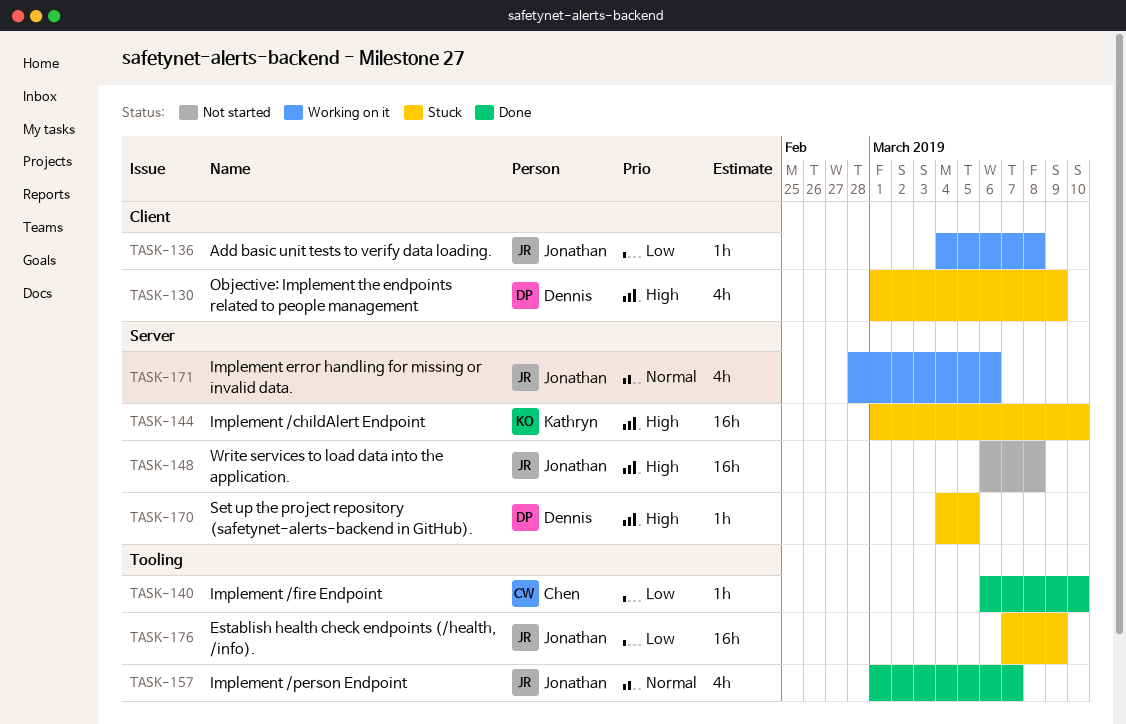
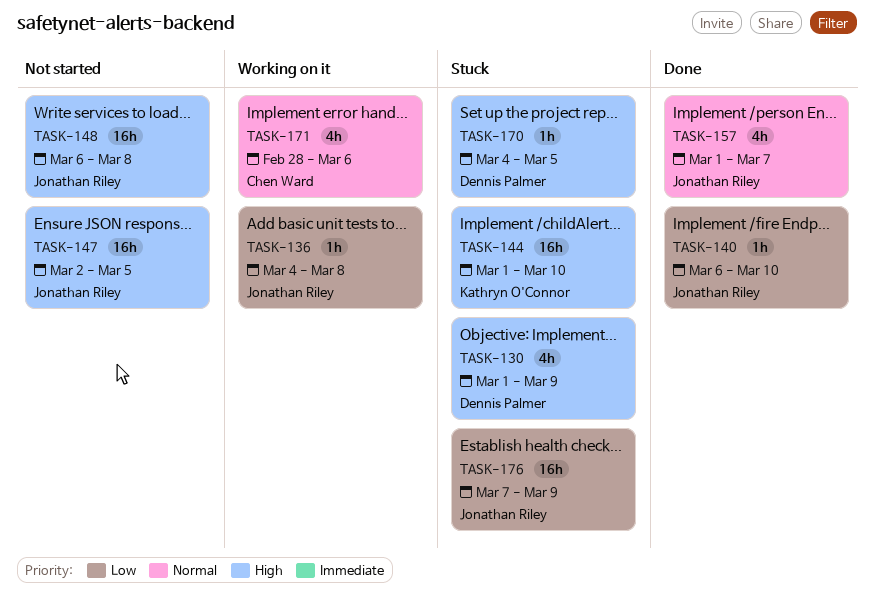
TASK-140, owner: Chen Ward -> Jonathan Riley
TASK-147: none -> present
TASK-171, owner: Jonathan Riley -> Chen Ward

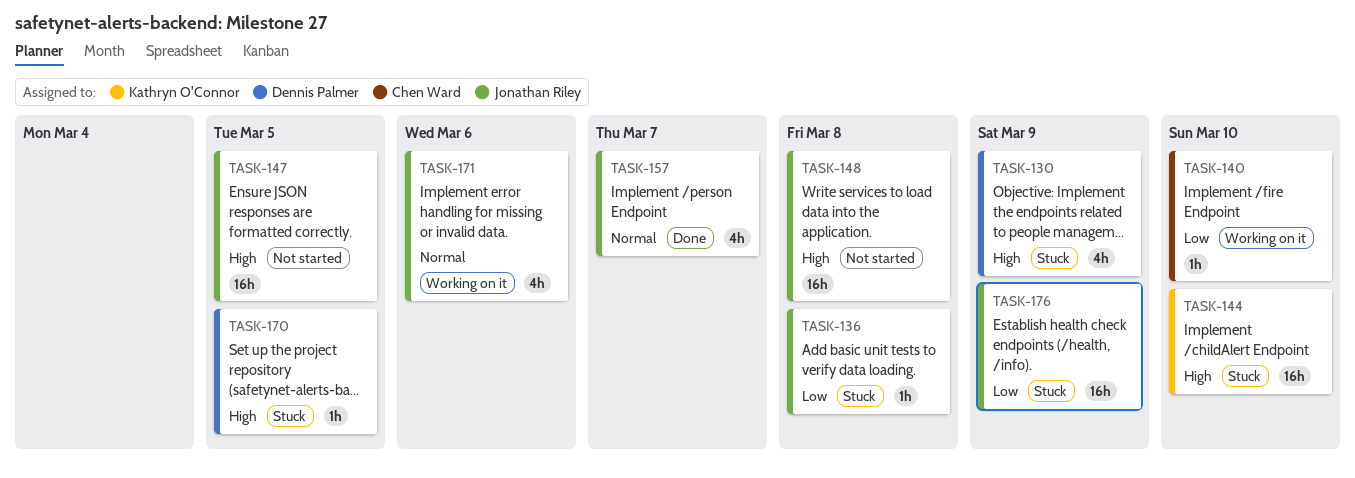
TASK-136, status: Working on it -> Stuck
TASK-140, status: Done -> Working on it
TASK-140, owner: Jonathan Riley -> Chen Ward
TASK-171, owner: Chen Ward -> Jonathan Riley

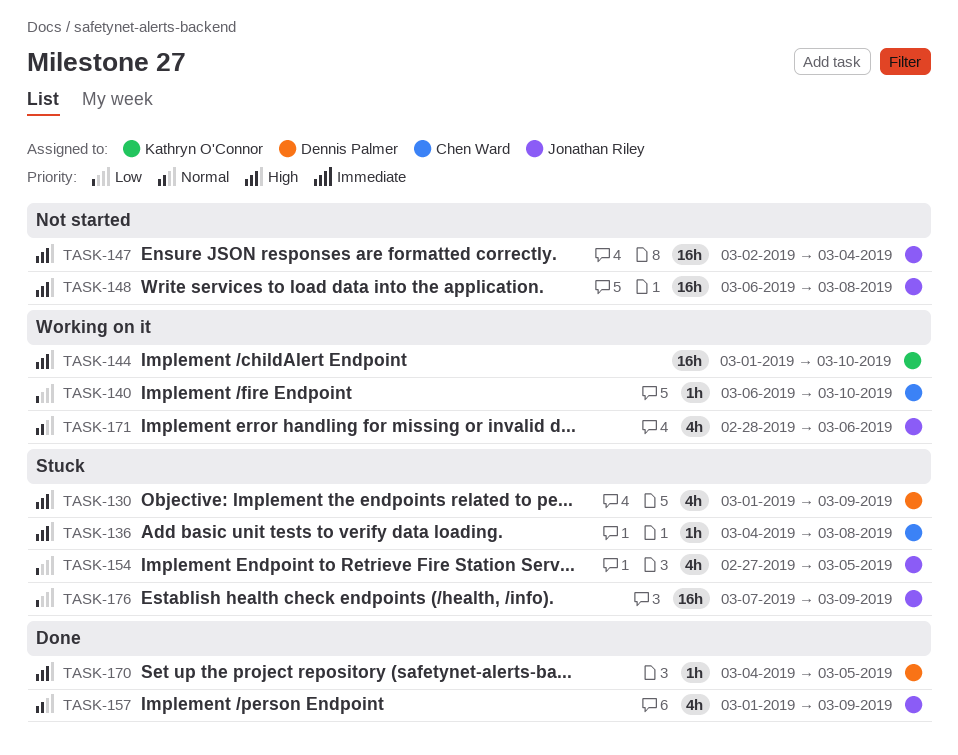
TASK-136, owner: Jonathan Riley -> Chen Ward
TASK-136, priority: Low -> High
TASK-144, status: Stuck -> Working on it
TASK-147, due: Mar 5 -> Mar 4
TASK-154: none -> present
TASK-157, due: Mar 7 -> Mar 9
TASK-170, status: Stuck -> Done

